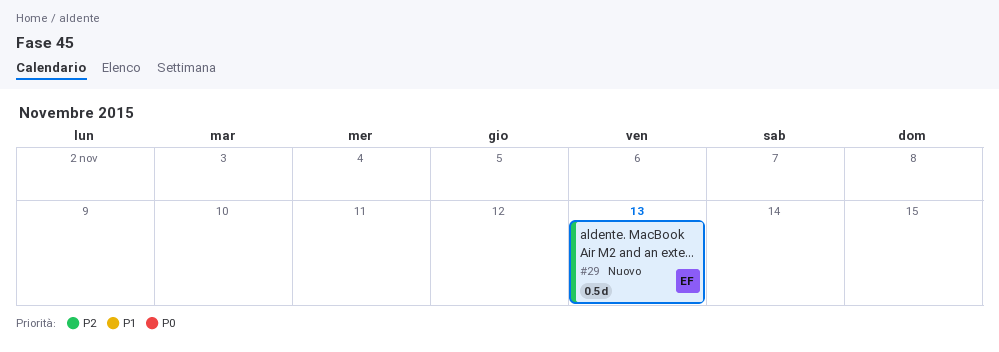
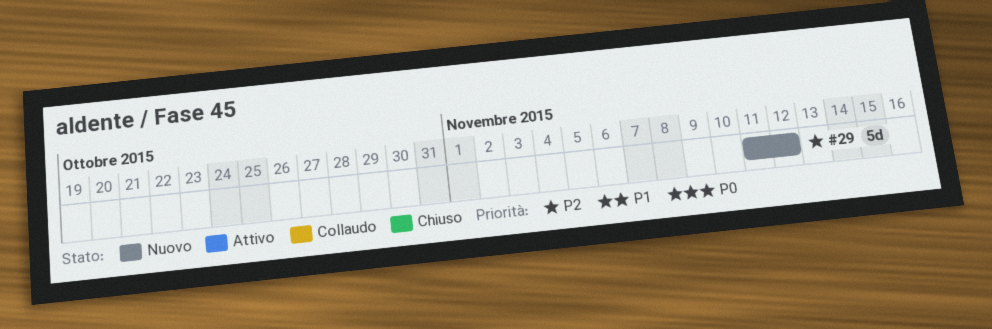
#29, estimate: 0.5d -> 5d
#29, due: Nov 13 -> Nov 12

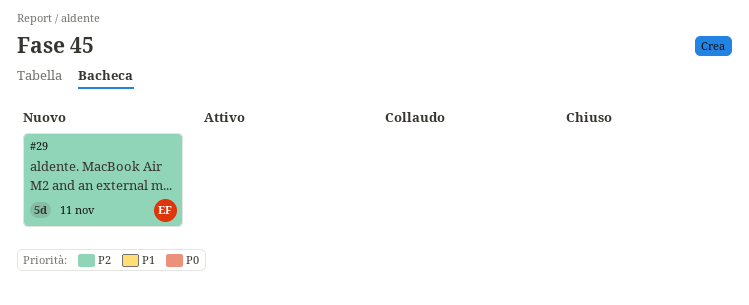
#29, due: Nov 12 -> Nov 11

